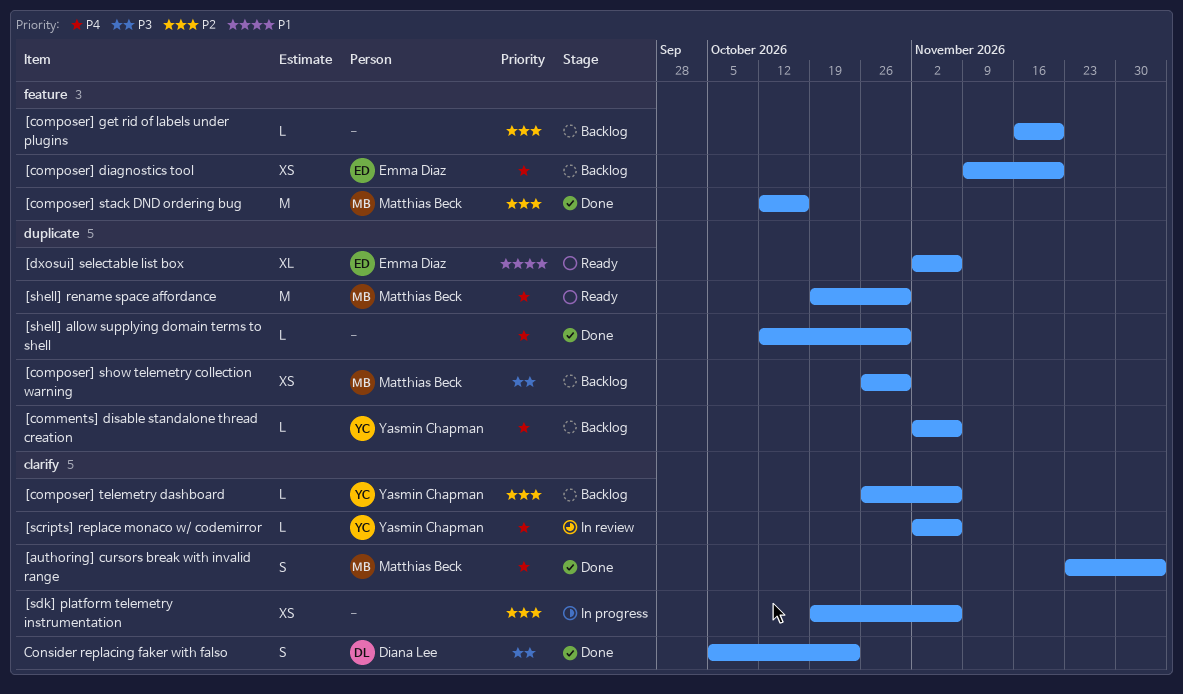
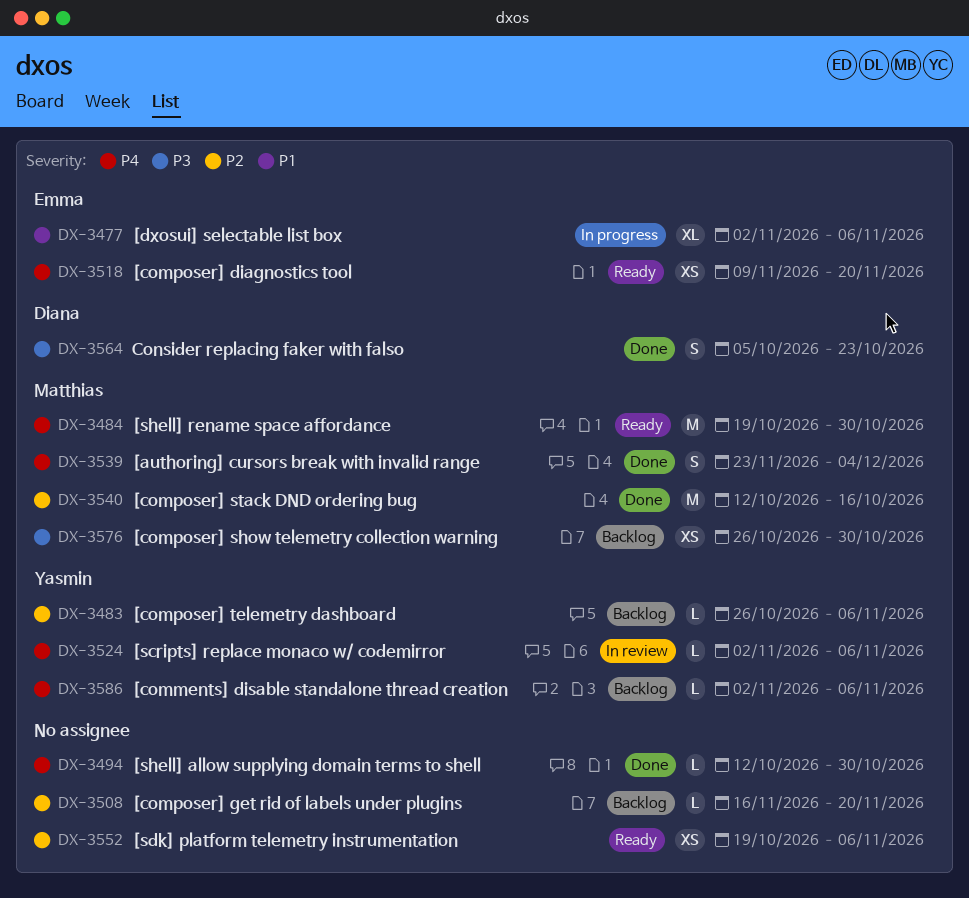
[composer] diagnostics tool, status: Backlog -> Ready
[dxosui] selectable list box, status: Ready -> In progress
[sdk] platform telemetry instrumentation, status: In progress -> Ready

